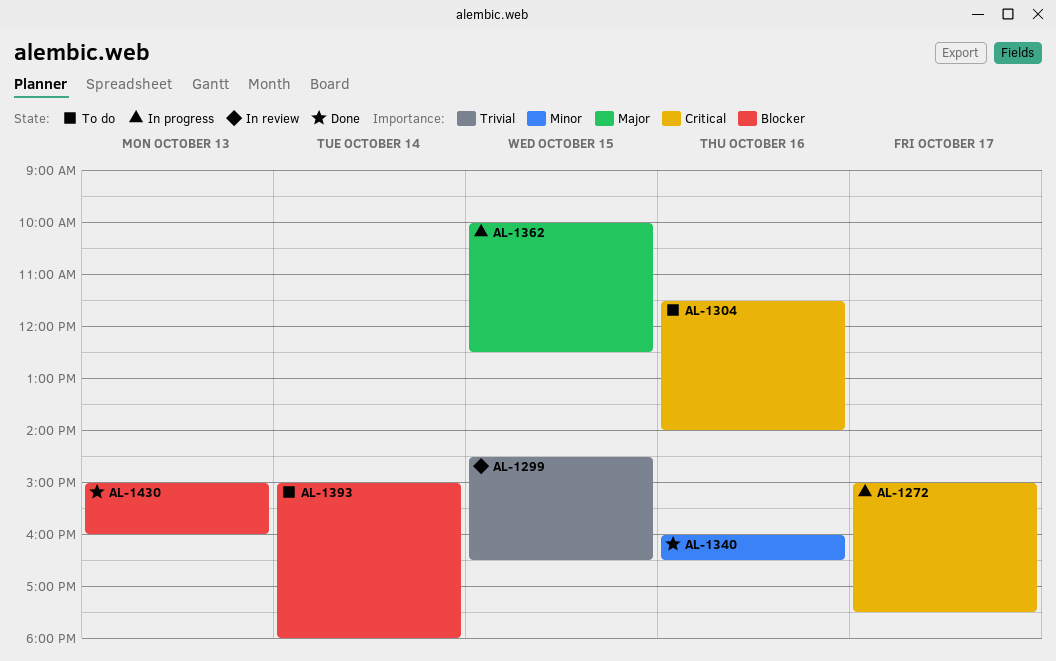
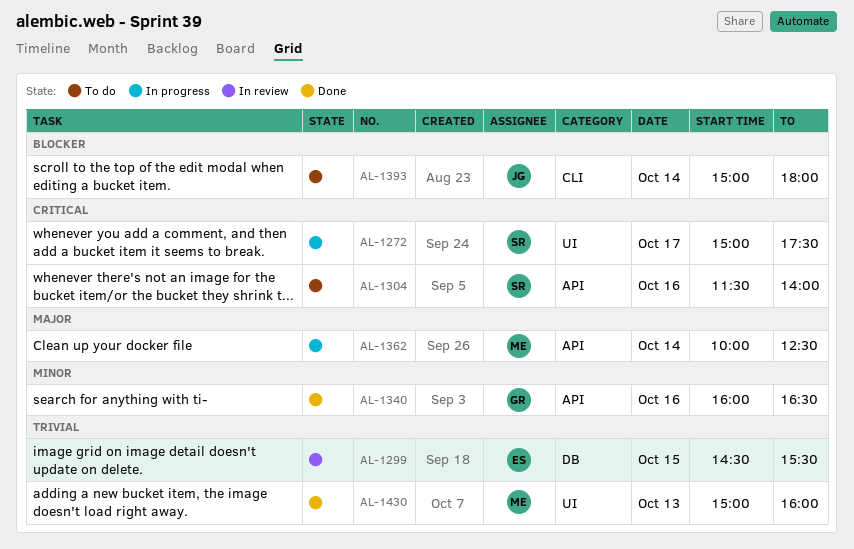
AL-1299, ends: 16:30 -> 15:30
AL-1362, day: Oct 15 -> Oct 14
AL-1430, priority: Blocker -> Trivial

